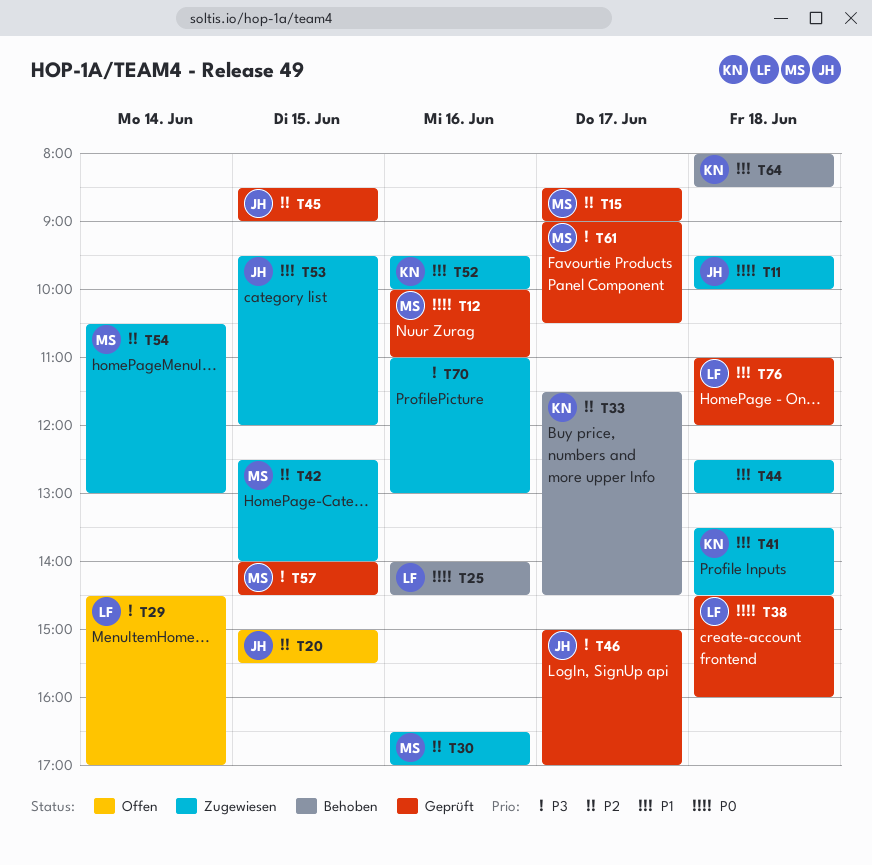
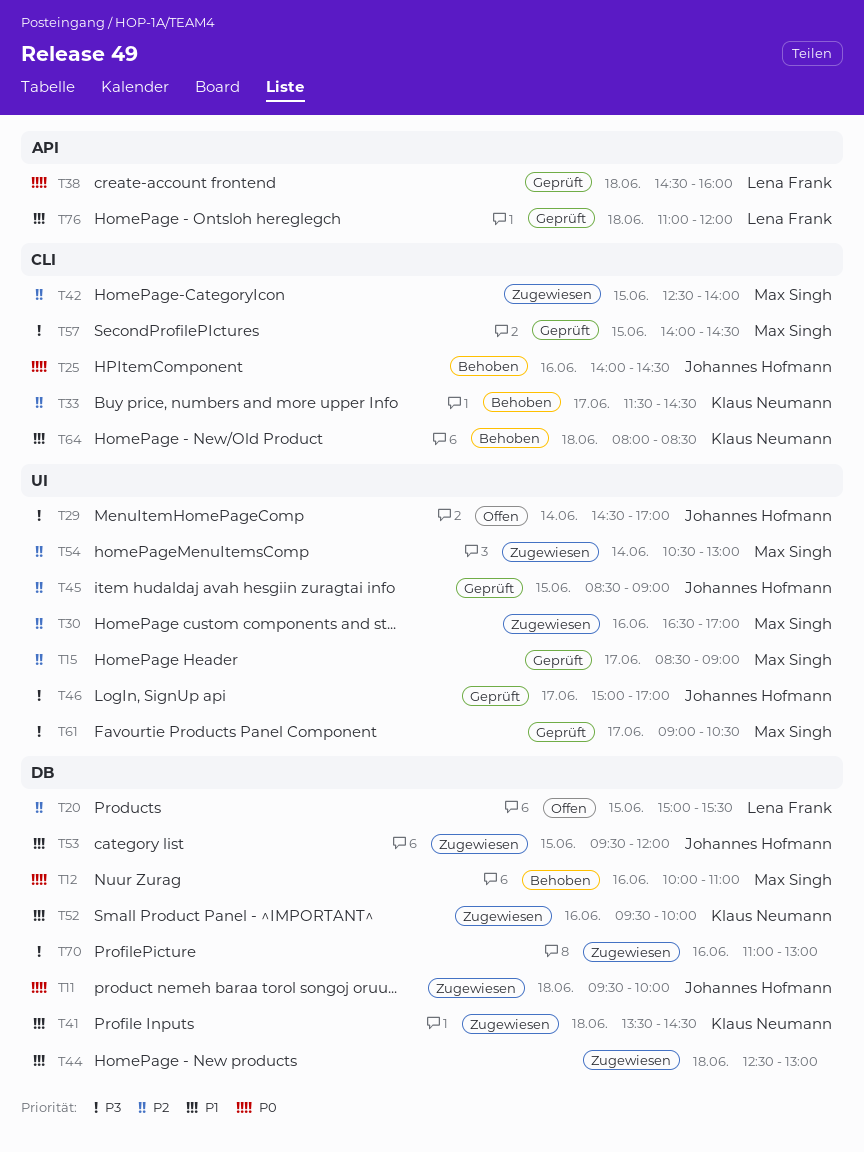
T12, status: Geprüft -> Behoben
T20, owner: Johannes Hofmann -> Lena Frank
T25, owner: Lena Frank -> Johannes Hofmann
T29, owner: Lena Frank -> Johannes Hofmann

